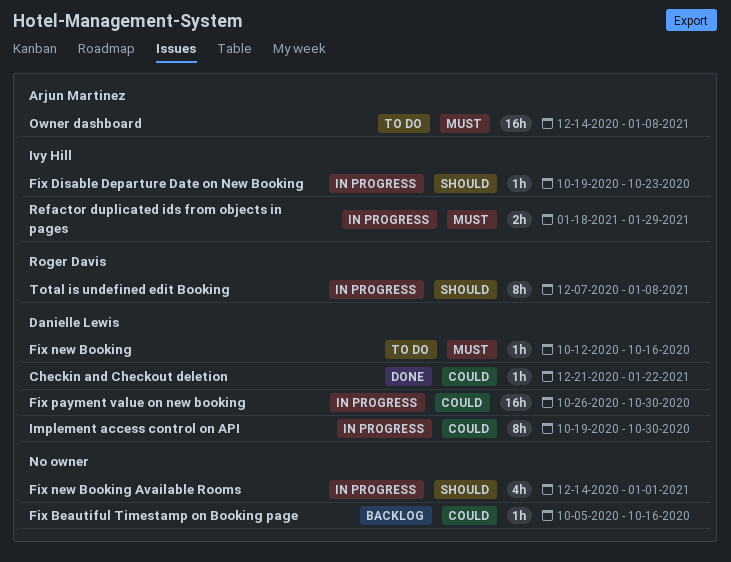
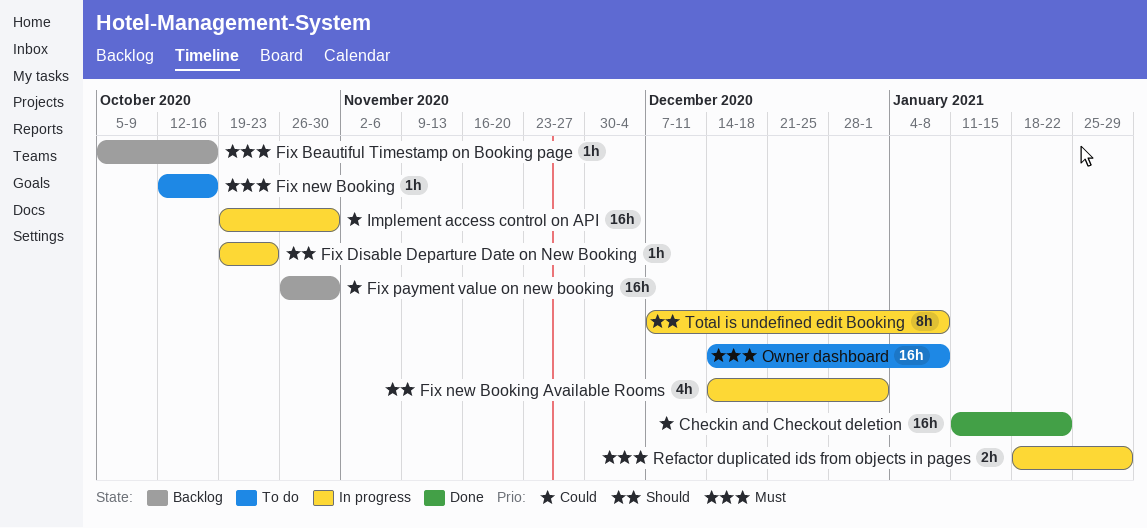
Checkin and Checkout deletion, estimate: 1h -> 16h
Checkin and Checkout deletion, start: Dec 21 -> Jan 11
Fix Beautiful Timestamp on Booking page, priority: Could -> Must
Fix payment value on new booking, status: In progress -> Backlog
Implement access control on API, estimate: 8h -> 16h

